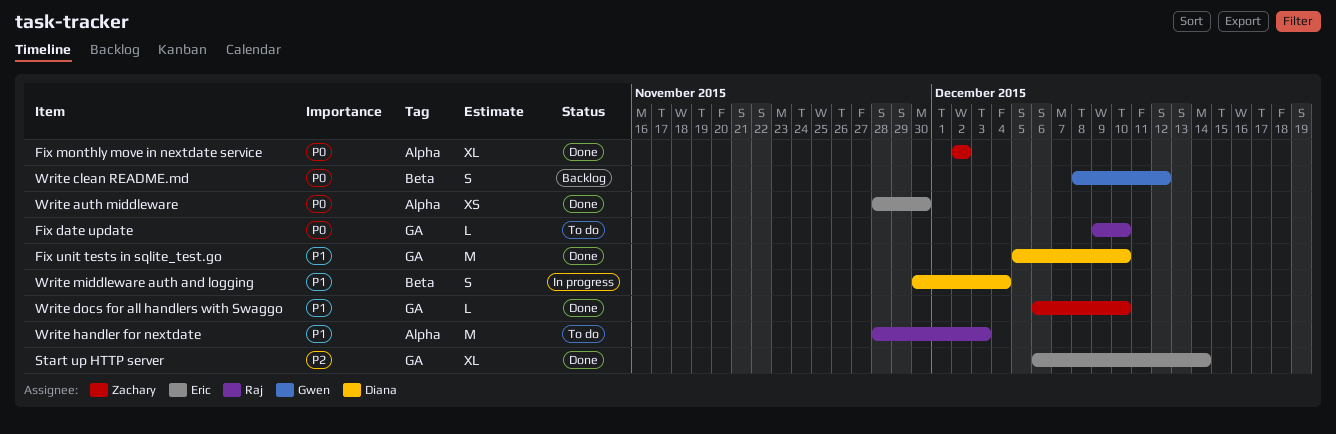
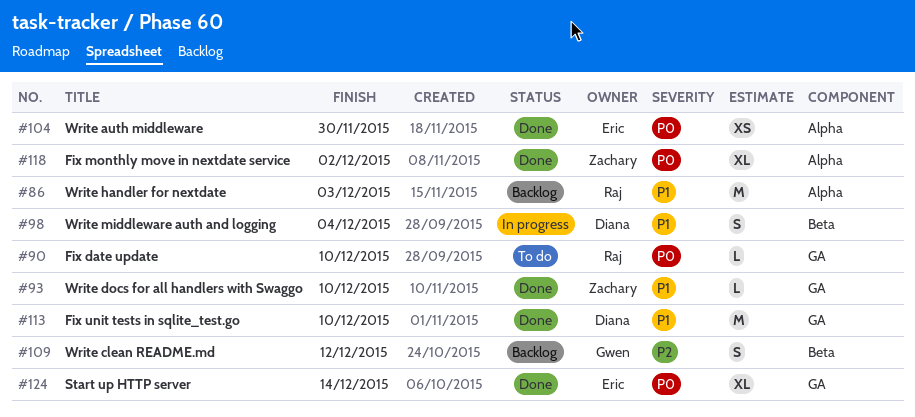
Start up HTTP server, priority: P2 -> P0
Write clean README.md, priority: P0 -> P2
Write handler for nextdate, status: To do -> Backlog

